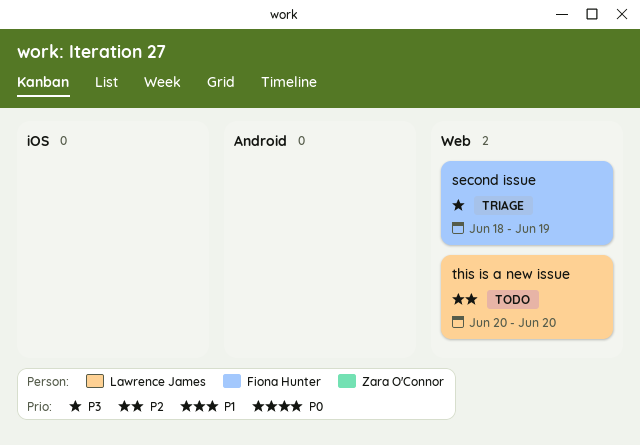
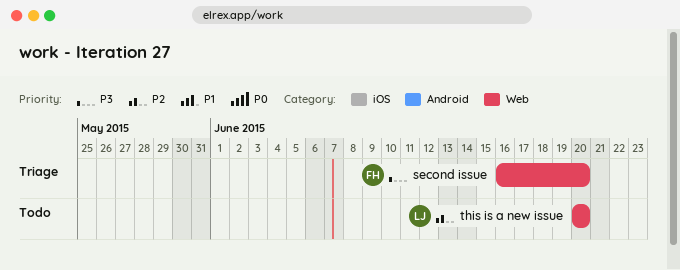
second issue, start: Jun 18 -> Jun 16
second issue, due: Jun 19 -> Jun 20

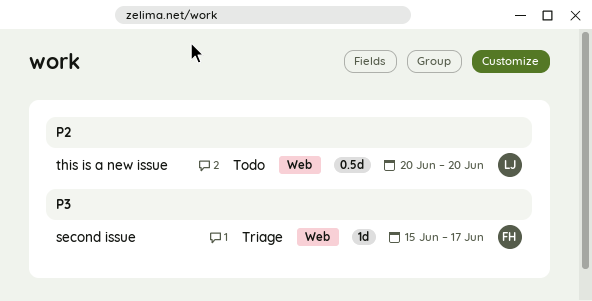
second issue, start: Jun 16 -> Jun 15
second issue, due: Jun 20 -> Jun 17

